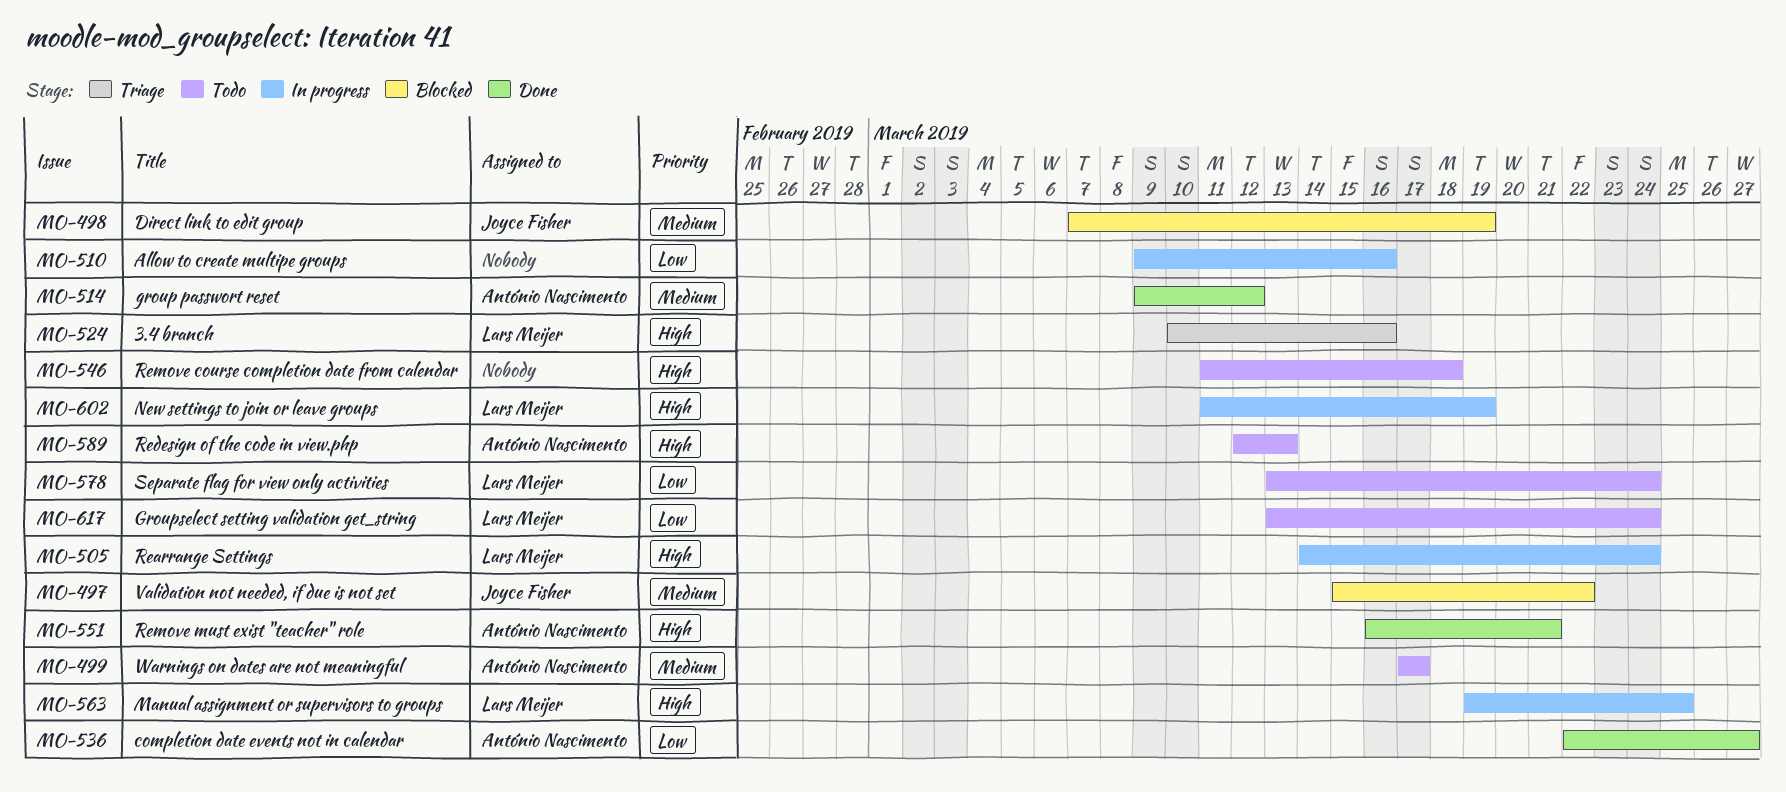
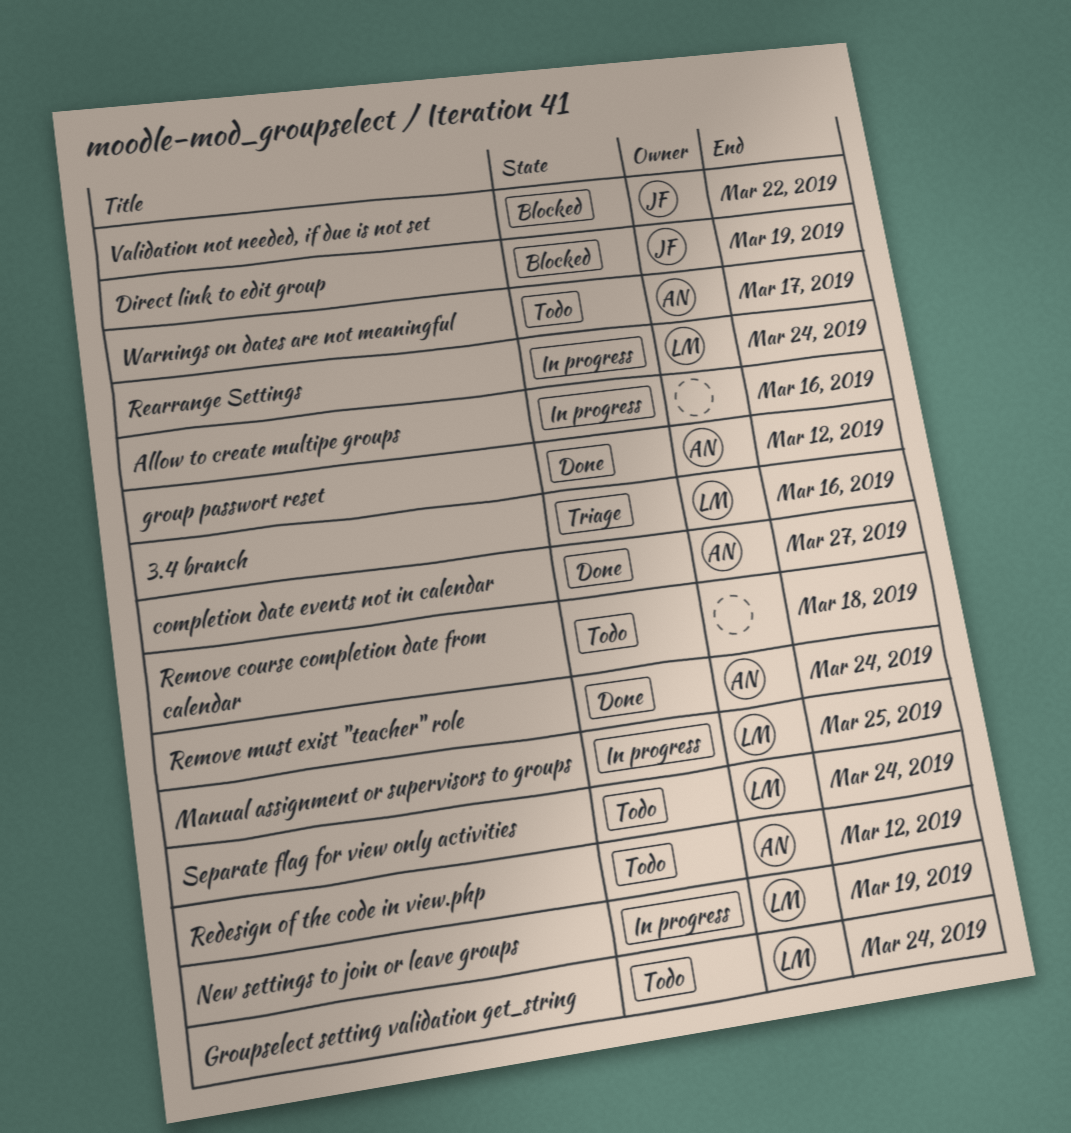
Redesign of the code in view.php, due: Mar 13 -> Mar 12
Remove must exist "teacher" role, due: Mar 21 -> Mar 24

